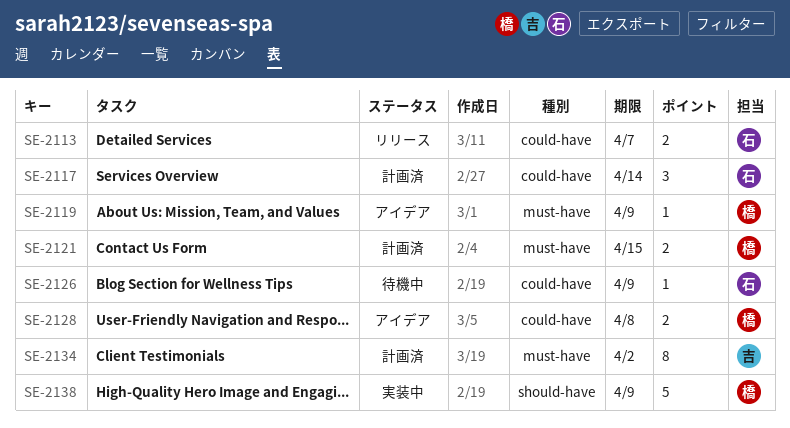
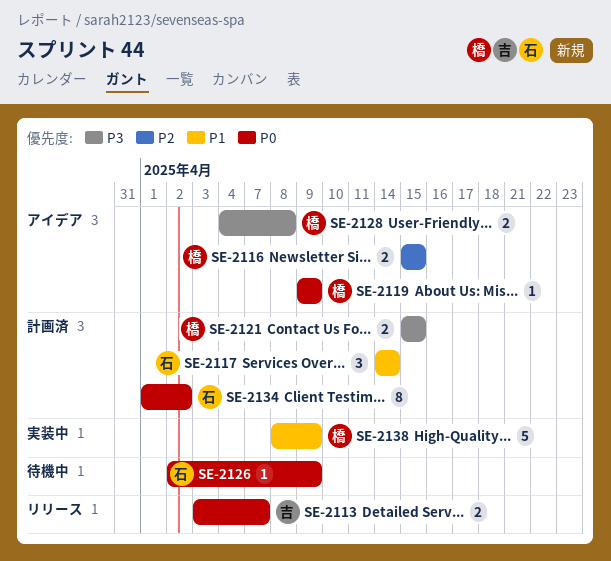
SE-2113, owner: 石 -> 吉
SE-2116: none -> present
SE-2134, owner: 吉 -> 石

